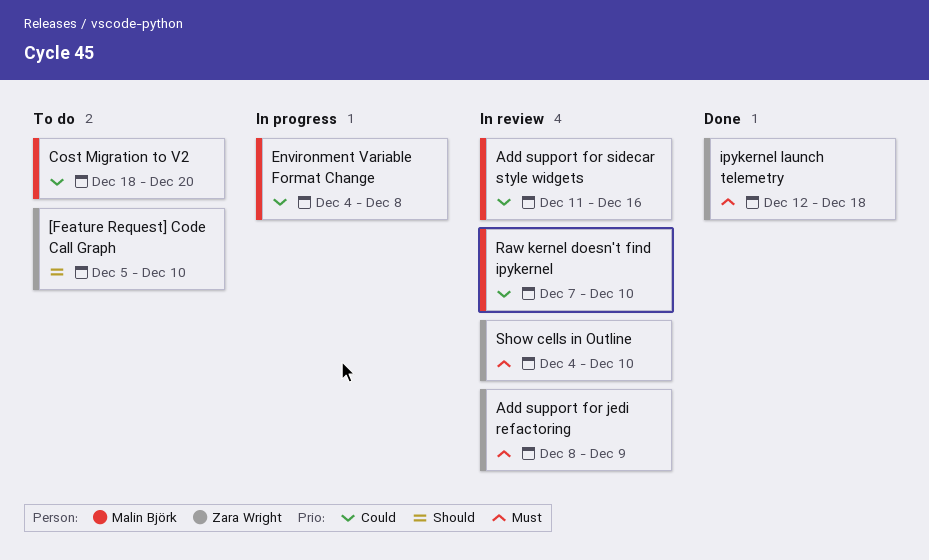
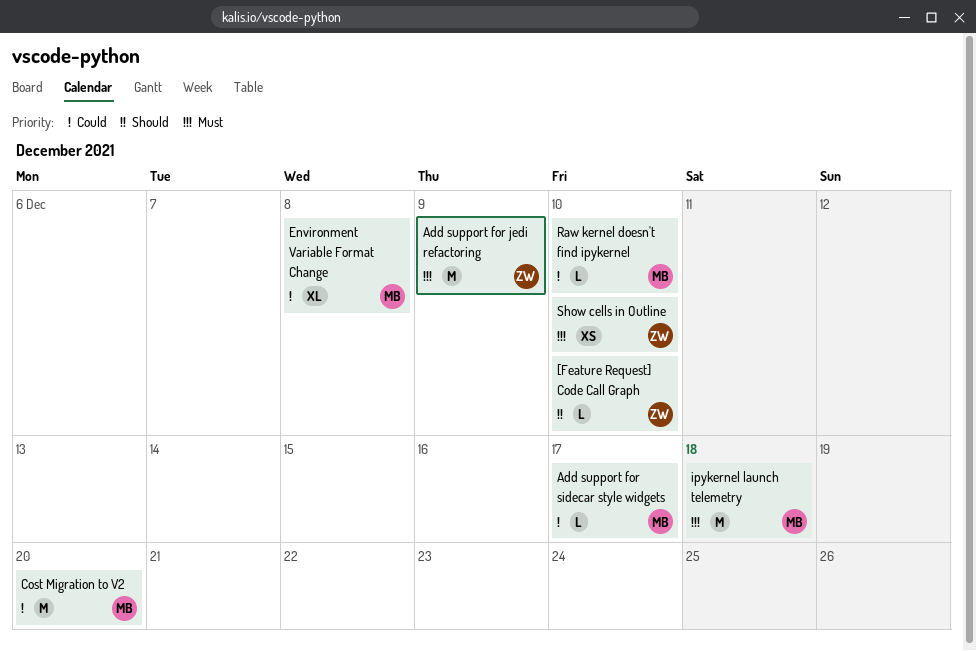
Add support for sidecar style widgets, due: Dec 16 -> Dec 17
ipykernel launch telemetry, owner: Zara Wright -> Malin Björk

